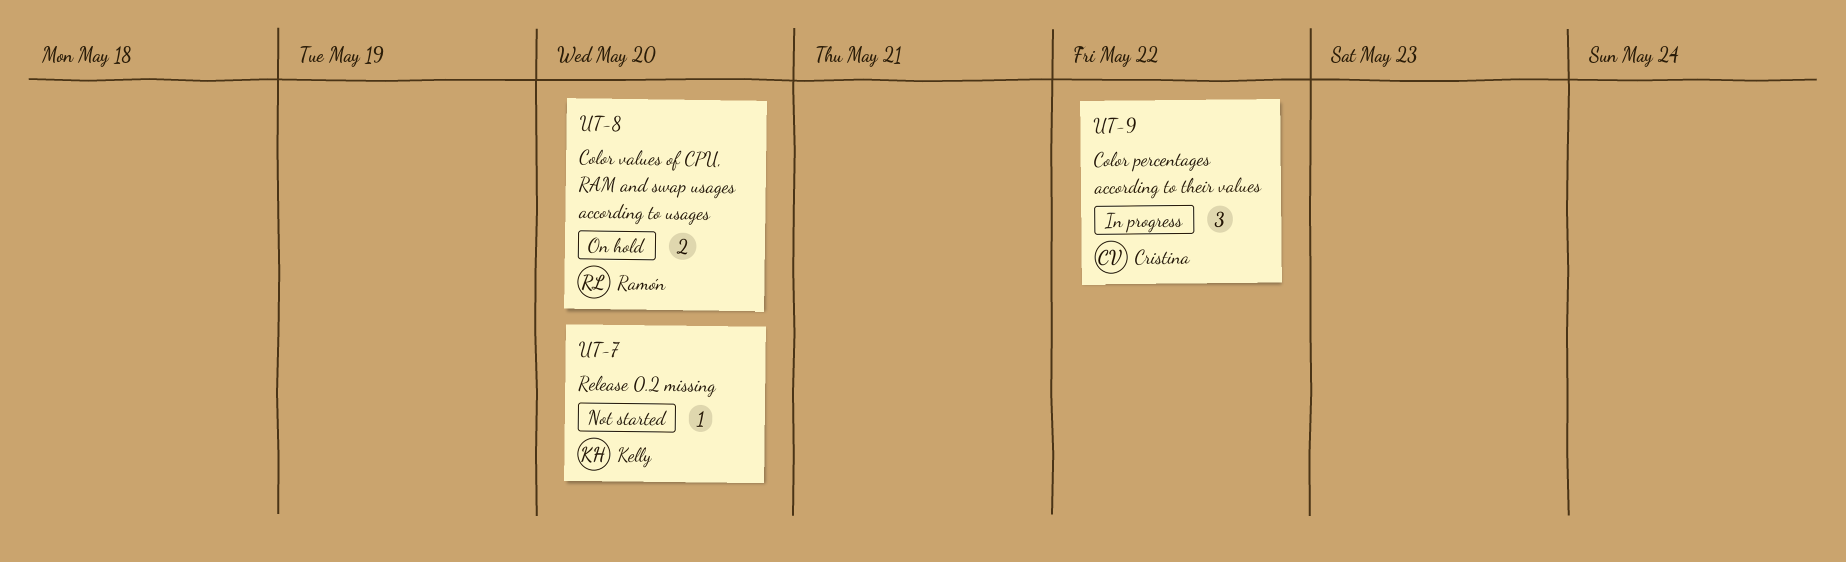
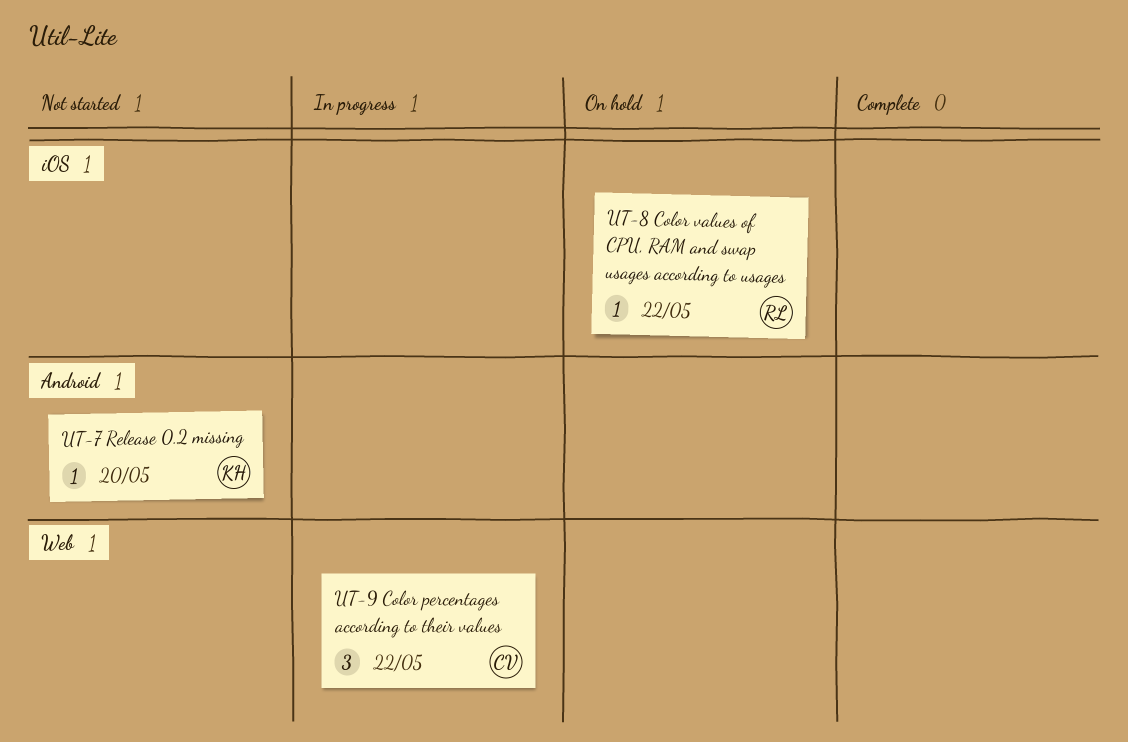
UT-8, estimate: 2 -> 1
UT-8, due: May 20 -> May 22

